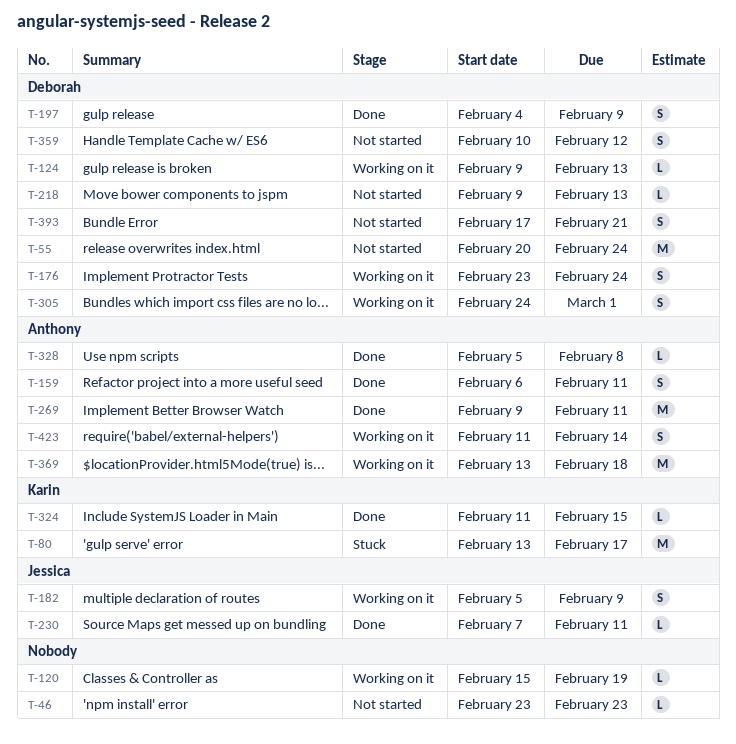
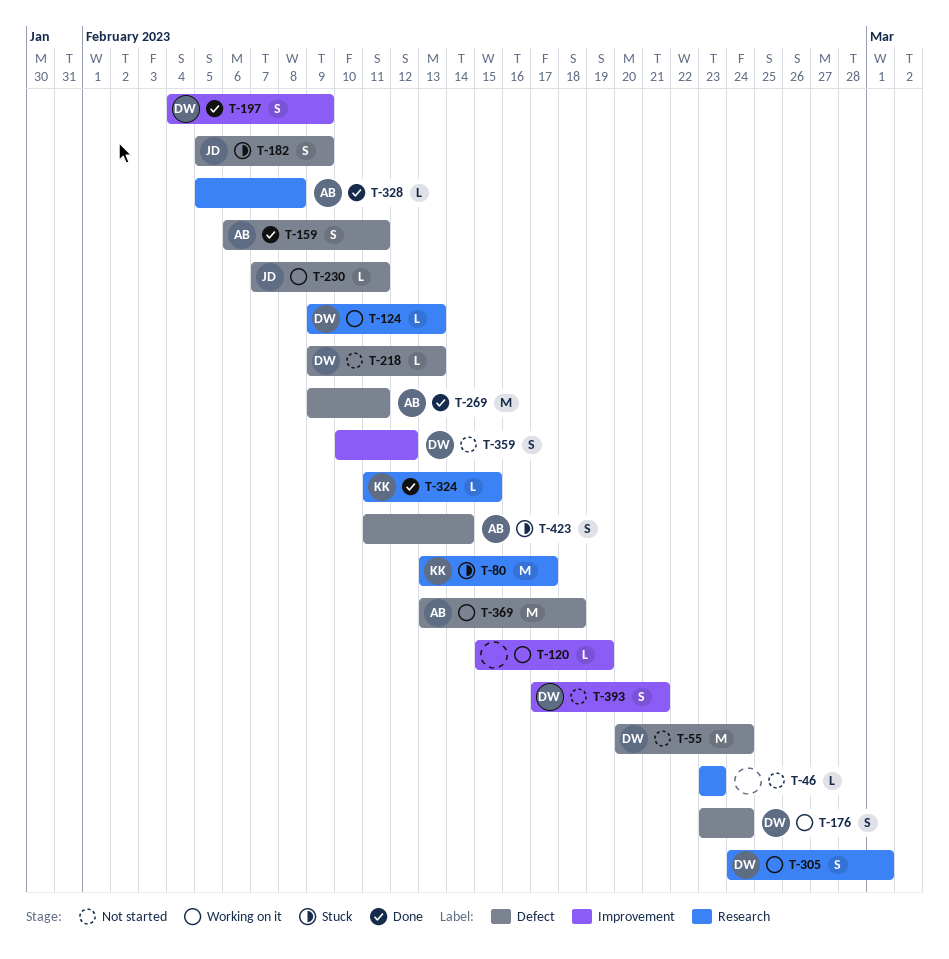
T-182, status: Working on it -> Stuck
T-230, status: Done -> Working on it
T-423, status: Working on it -> Stuck

